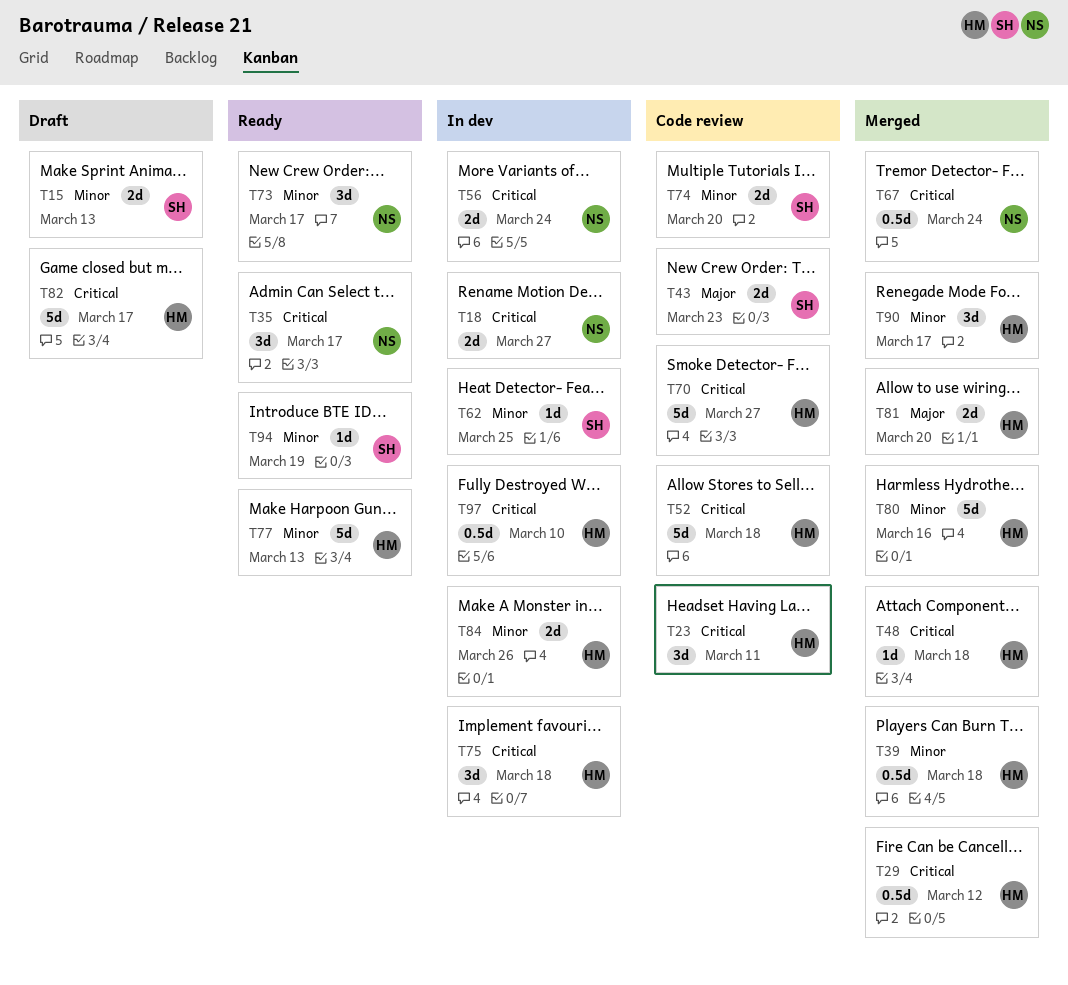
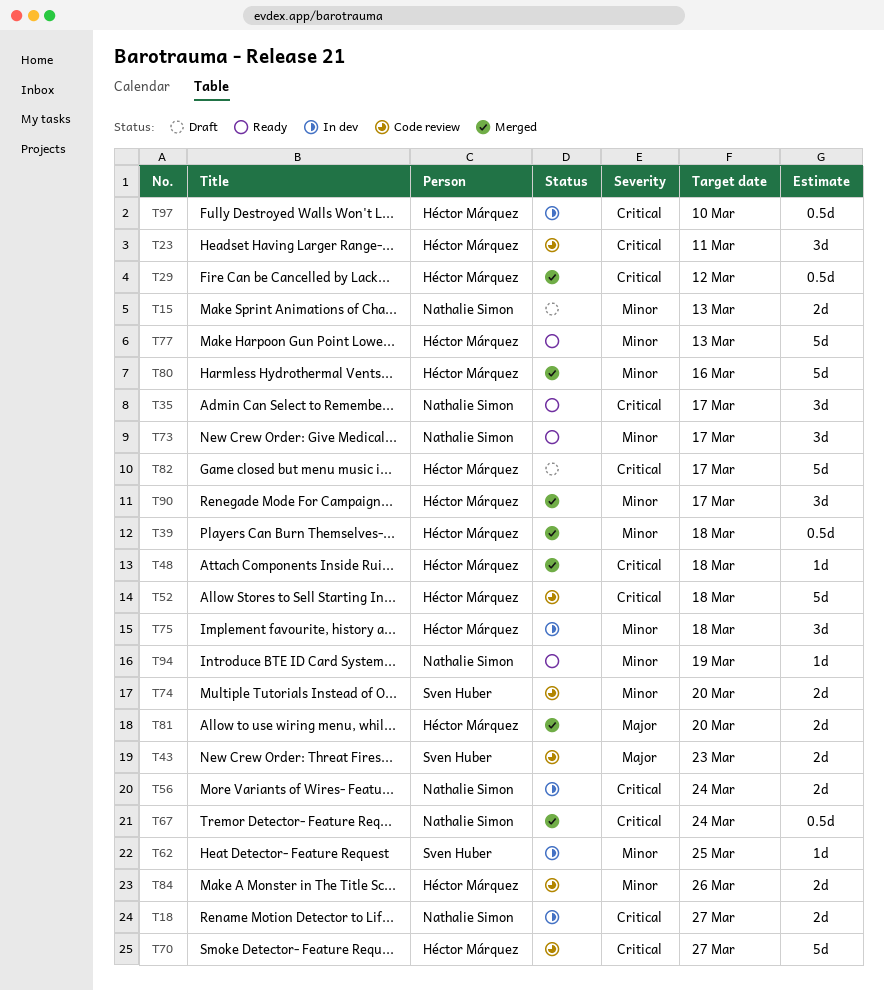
T15, owner: Sven Huber -> Nathalie Simon
T75, priority: Critical -> Minor
T84, status: In dev -> Code review
T94, owner: Sven Huber -> Nathalie Simon

